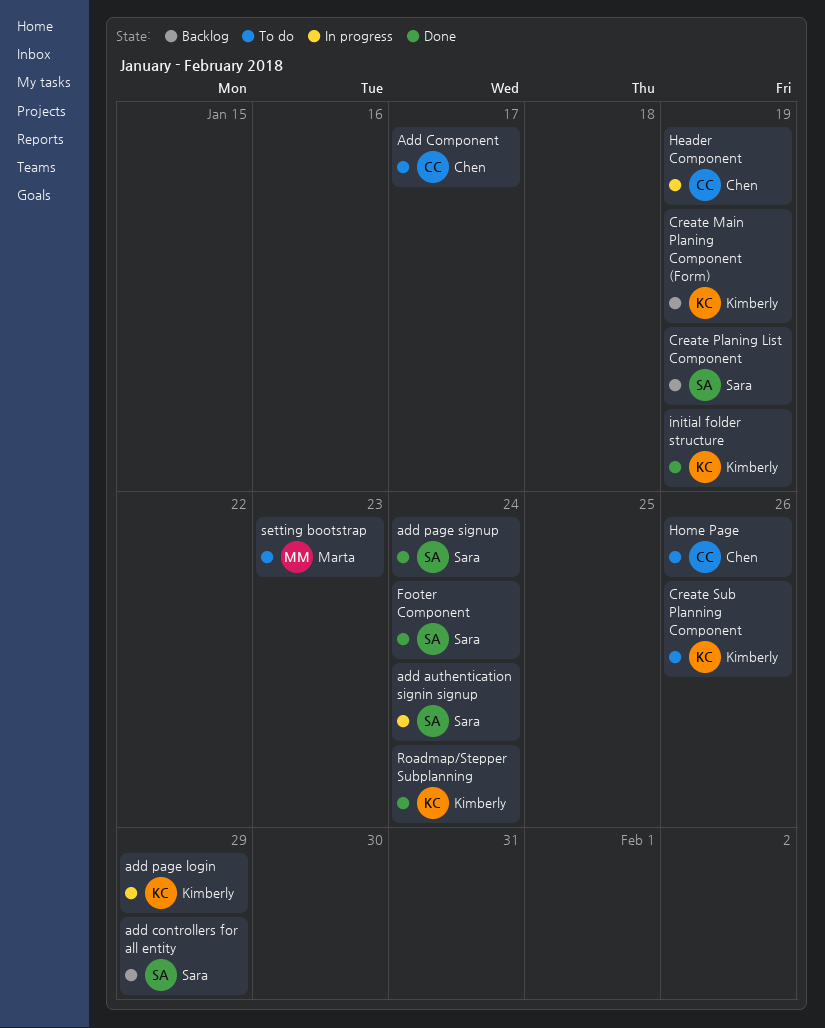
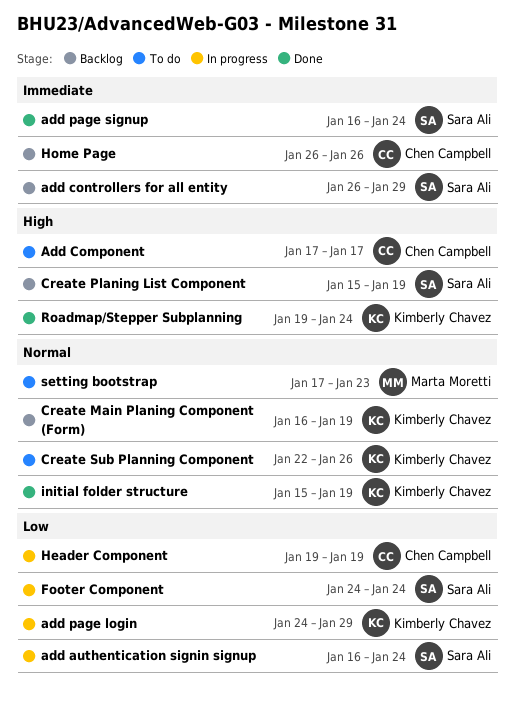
Footer Component, status: Done -> In progress
Home Page, status: To do -> Backlog

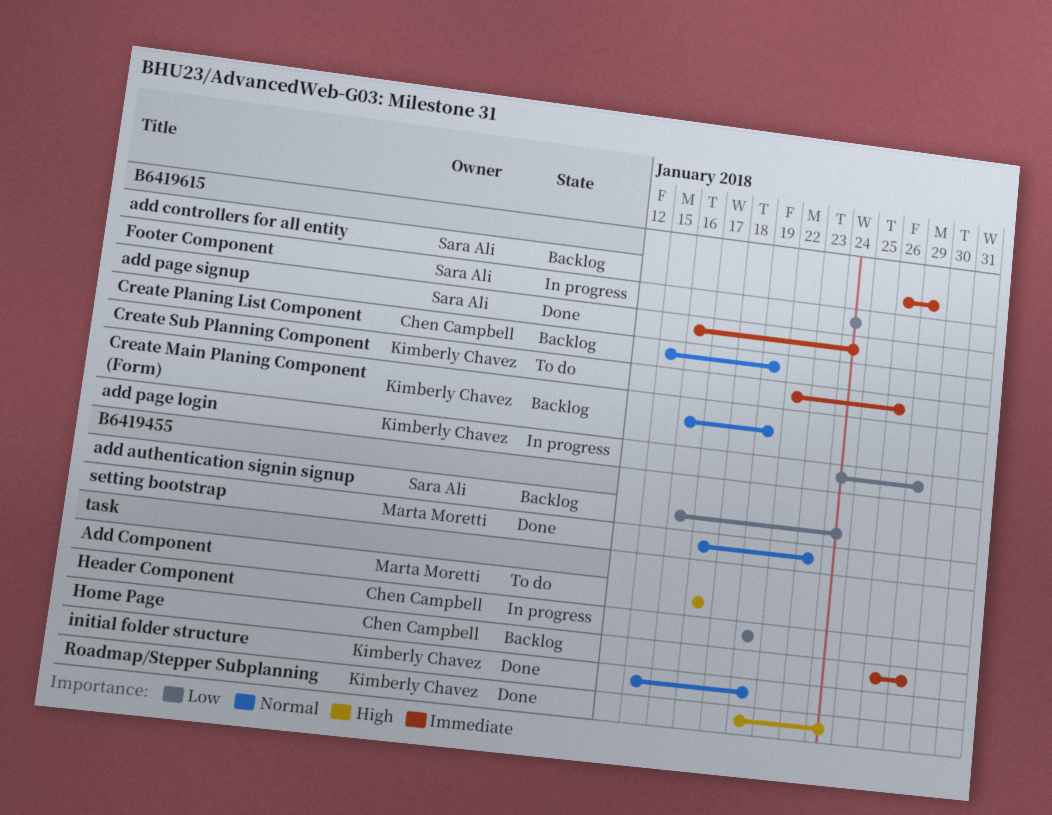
add authentication signin signup, status: In progress -> Backlog
Add Component, owner: Chen Campbell -> Marta Moretti
Create Planing List Component, owner: Sara Ali -> Chen Campbell
Create Planing List Component, priority: High -> Normal
Create Sub Planning Component, priority: Normal -> Immediate
Home Page, due: Jan 26 -> Jan 29
setting bootstrap, status: To do -> Done

